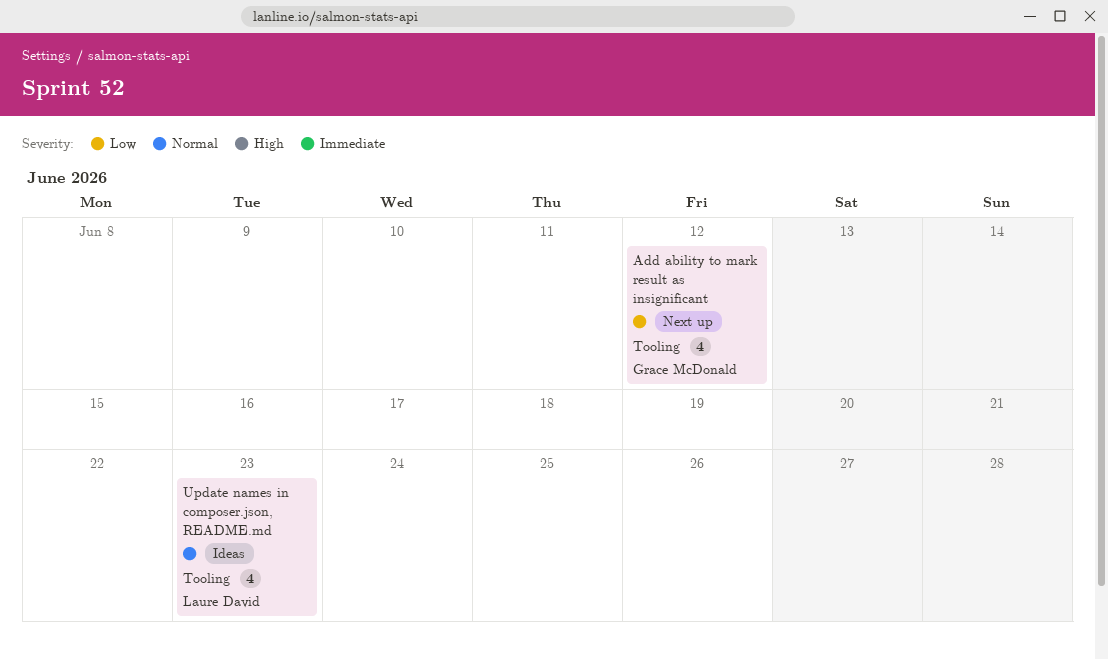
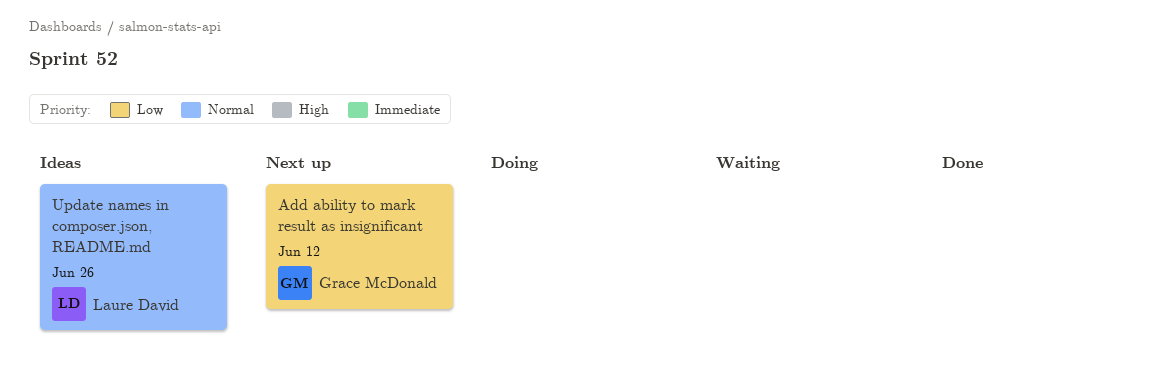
Update names in composer.json, README.md, due: Jun 23 -> Jun 26

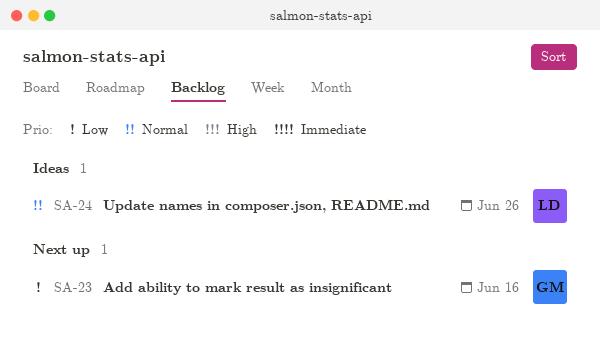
Add ability to mark result as insignificant, due: Jun 12 -> Jun 16

